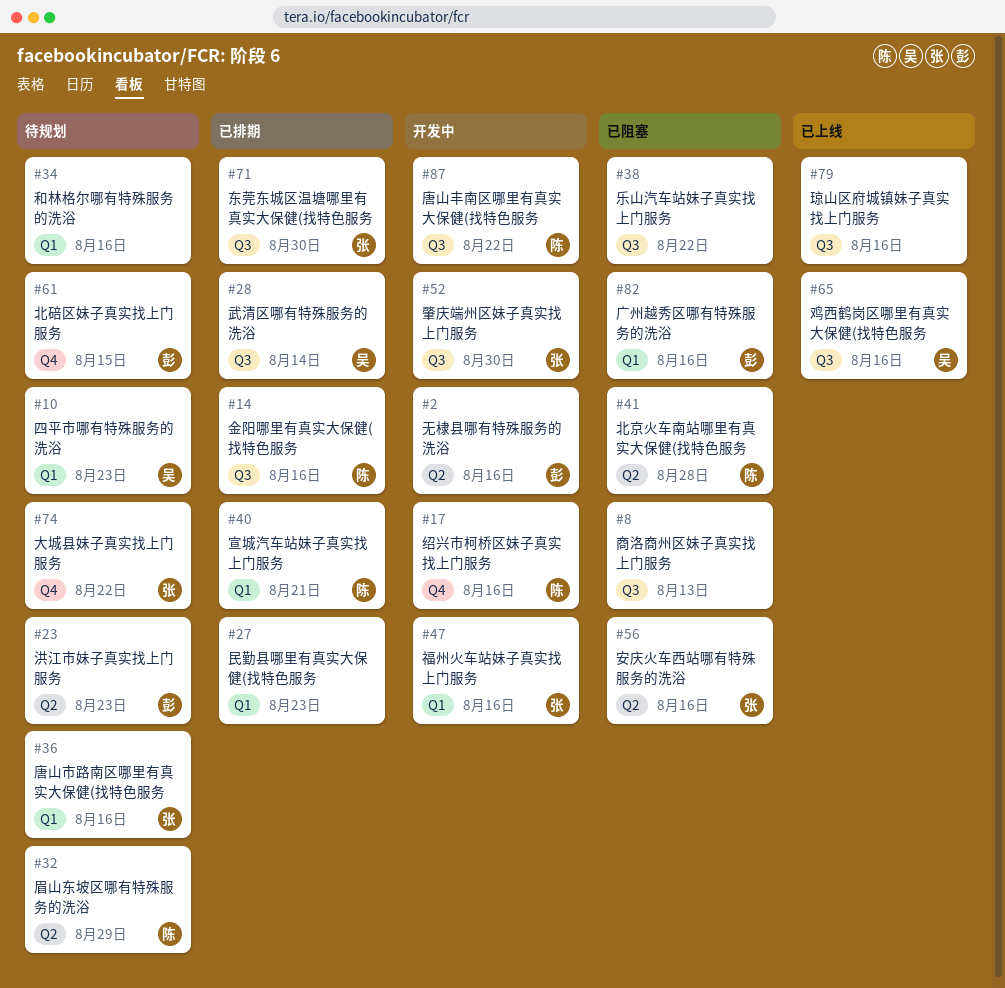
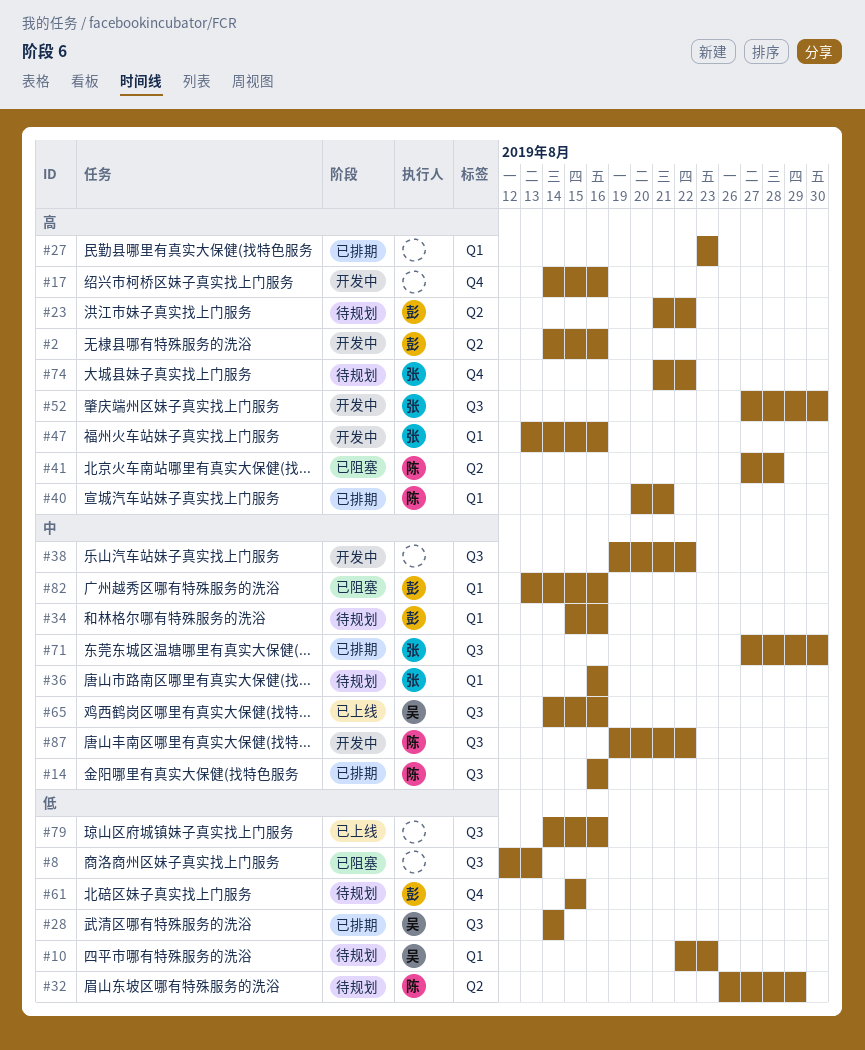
#17, owner: 陈 -> none
#23, due: Aug 23 -> Aug 22
#34, owner: none -> 彭
#38, status: 已阻塞 -> 开发中
#56: present -> none

